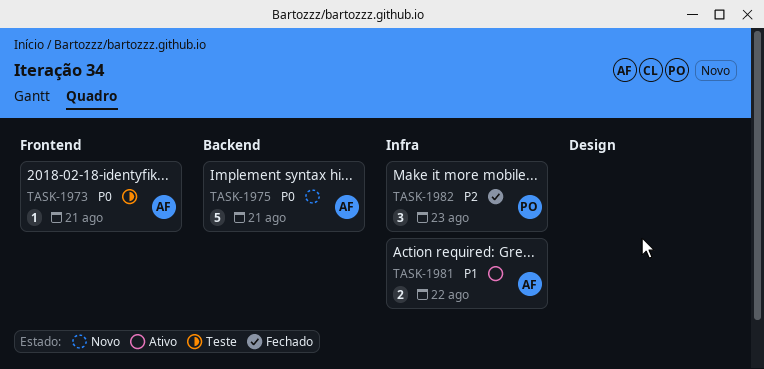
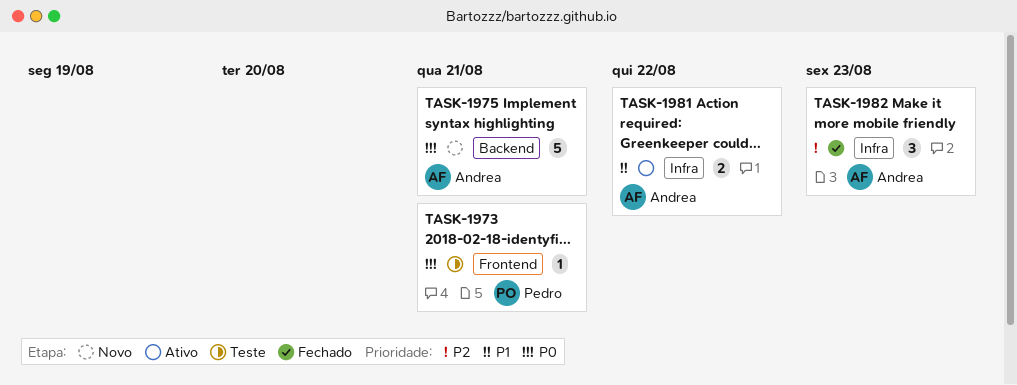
TASK-1973, owner: Andrea -> Pedro
TASK-1982, owner: Pedro -> Andrea

